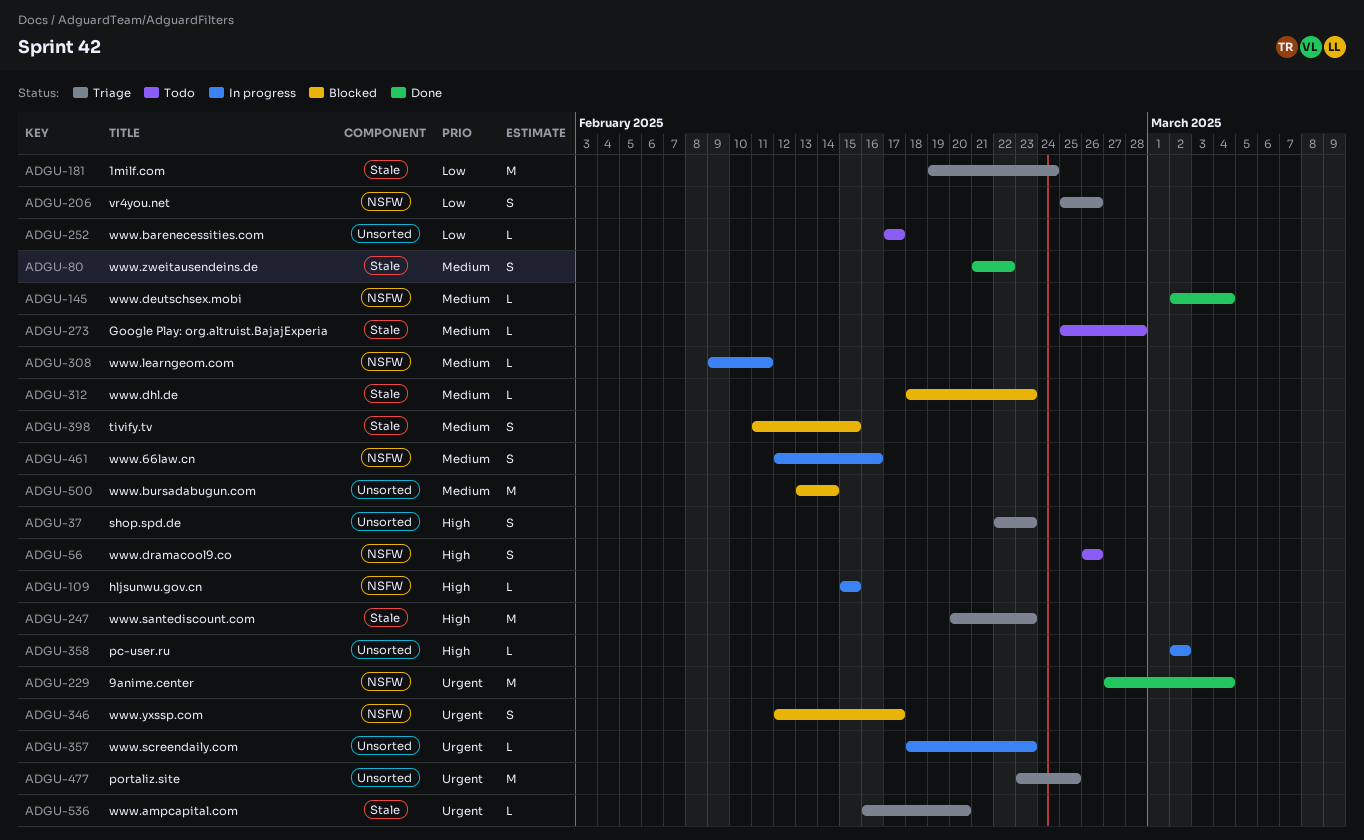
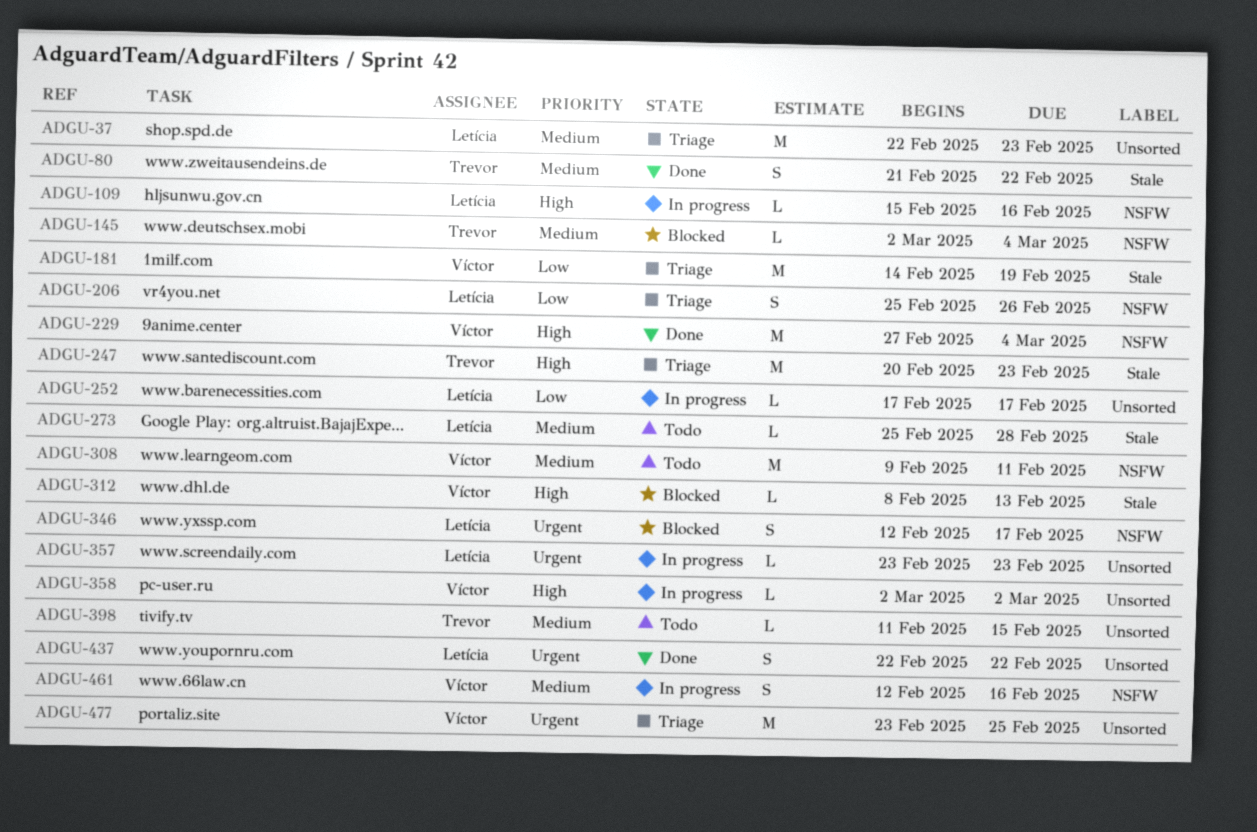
ADGU-37, priority: High -> Medium
ADGU-37, estimate: S -> M
ADGU-56: present -> none
ADGU-109, due: Feb 15 -> Feb 16
ADGU-145, status: Done -> Blocked
ADGU-181, start: Feb 19 -> Feb 14
ADGU-181, due: Feb 24 -> Feb 19
ADGU-229, priority: Urgent -> High
ADGU-252, status: Todo -> In progress
ADGU-308, status: In progress -> Todo
ADGU-308, estimate: L -> M
ADGU-312, priority: Medium -> High
ADGU-312, start: Feb 18 -> Feb 8
ADGU-312, due: Feb 23 -> Feb 13
ADGU-357, start: Feb 18 -> Feb 23
ADGU-398, status: Blocked -> Todo
ADGU-398, label: Stale -> Unsorted
ADGU-398, estimate: S -> L
ADGU-437: none -> present
ADGU-500: present -> none
ADGU-536: present -> none

